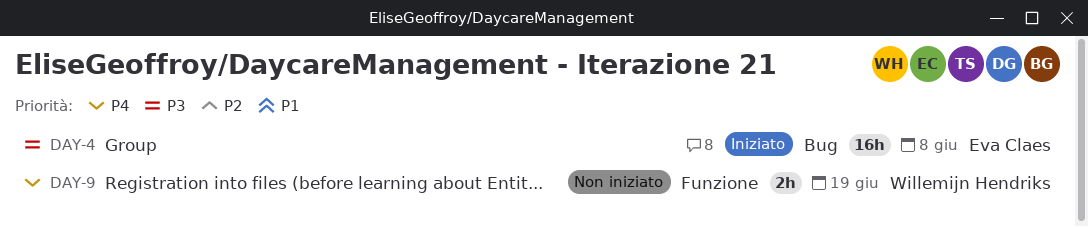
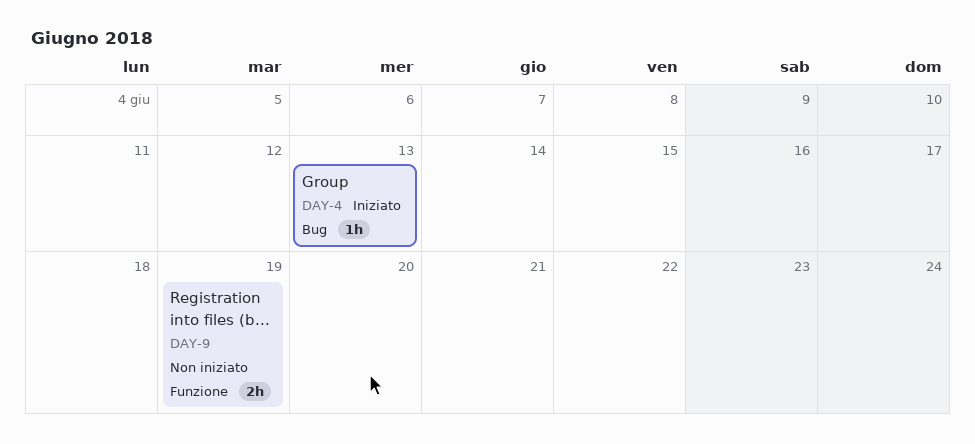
DAY-4, estimate: 16h -> 1h
DAY-4, due: Jun 8 -> Jun 13

